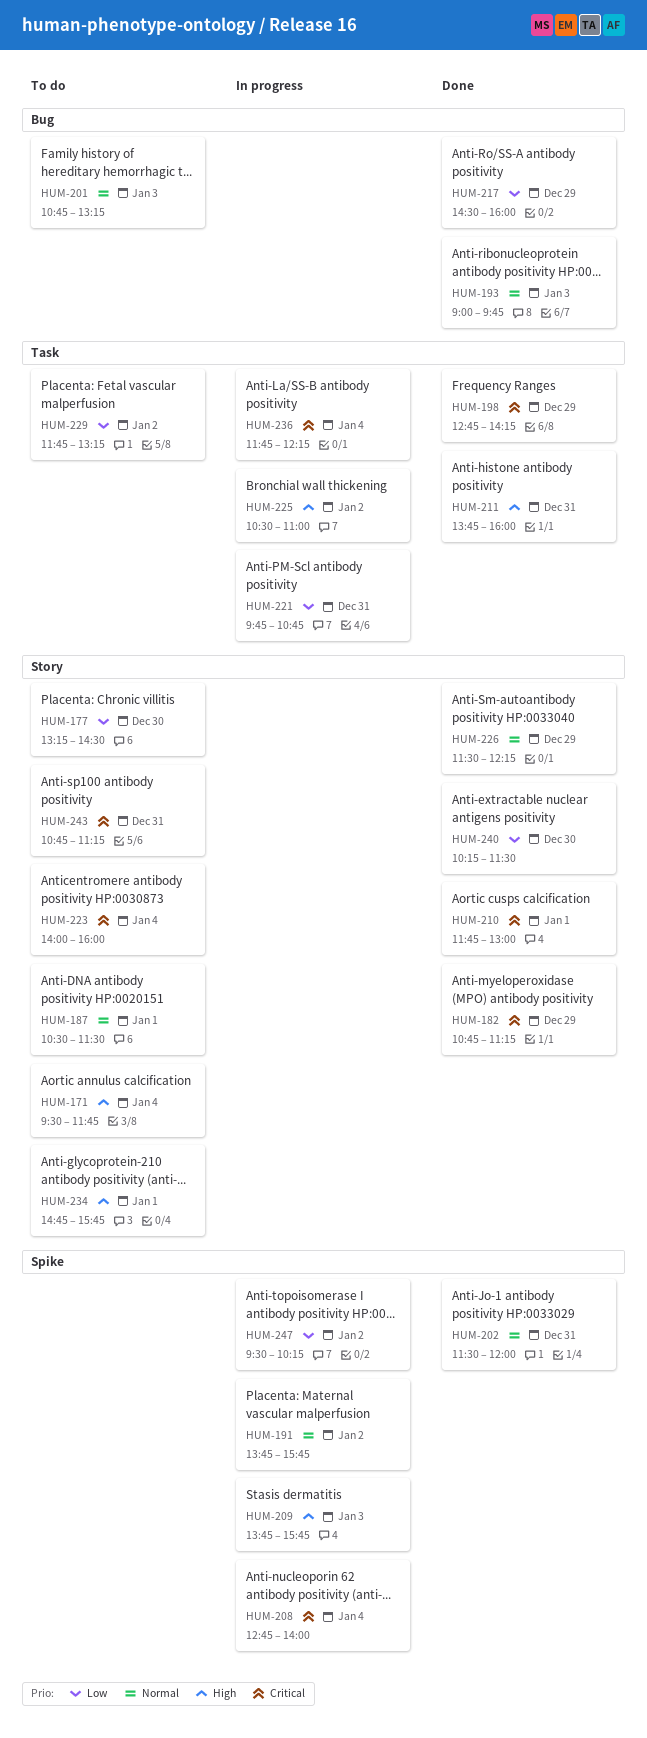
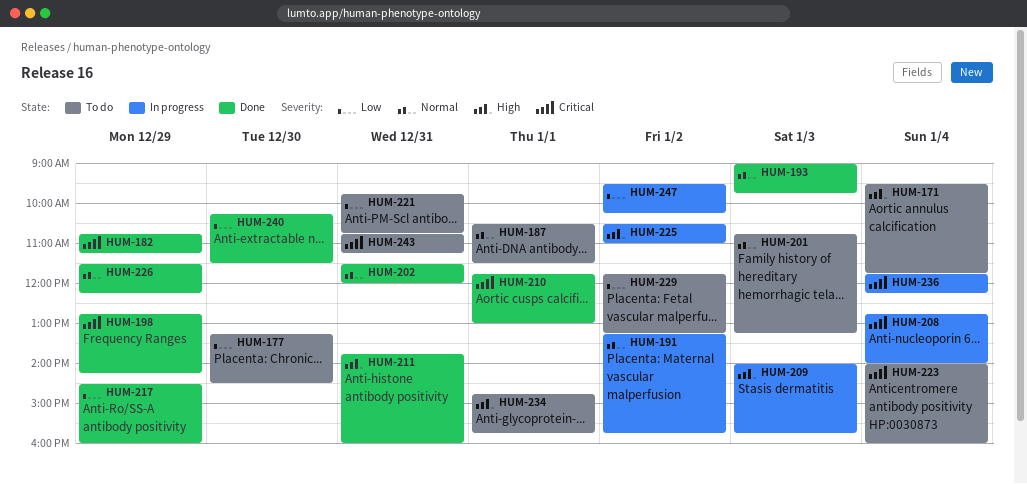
HUM-191, begins: 13:45 -> 13:15
HUM-209, begins: 13:45 -> 14:00
HUM-221, status: In progress -> To do

